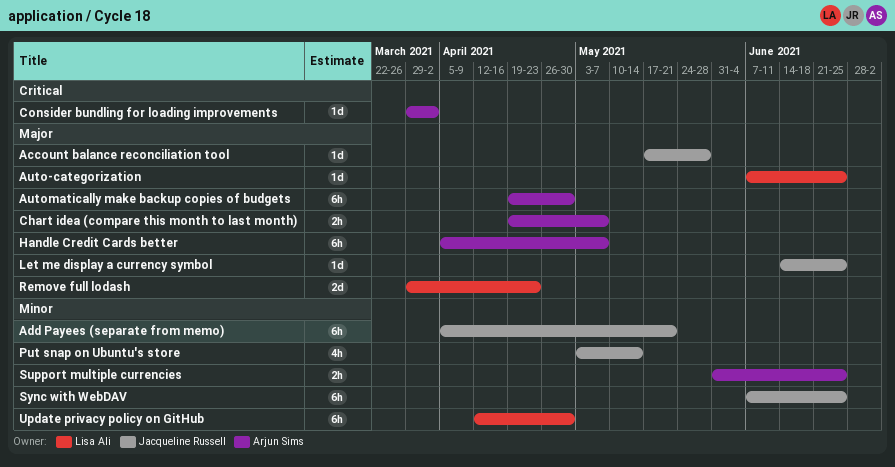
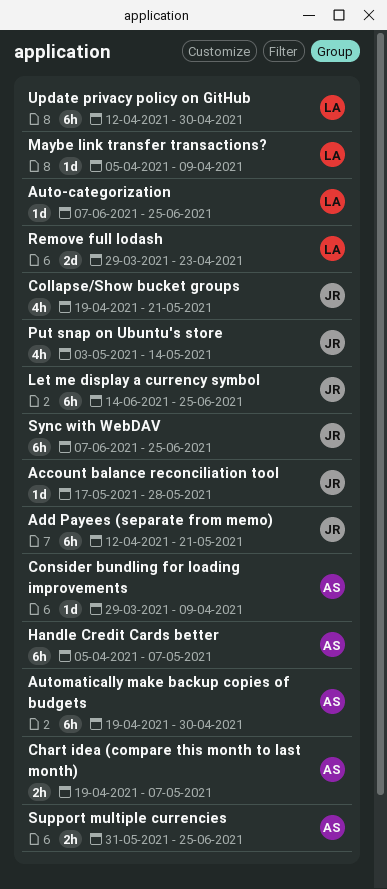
Add Payees (separate from memo), start: Apr 5 -> Apr 12
Collapse/Show bucket groups: none -> present
Consider bundling for loading improvements, due: Apr 2 -> Apr 9
Let me display a currency symbol, estimate: 1d -> 6h
Maybe link transfer transactions?: none -> present

